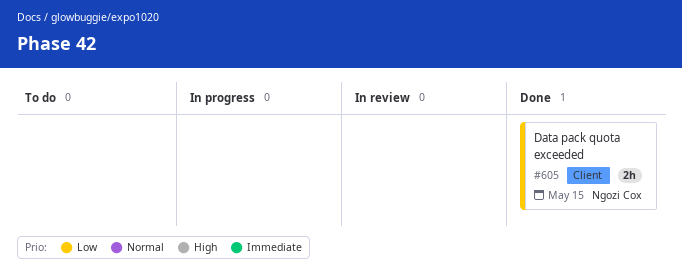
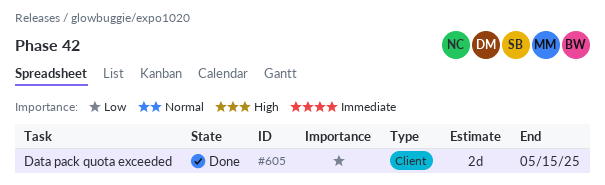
#605, estimate: 2h -> 2d

